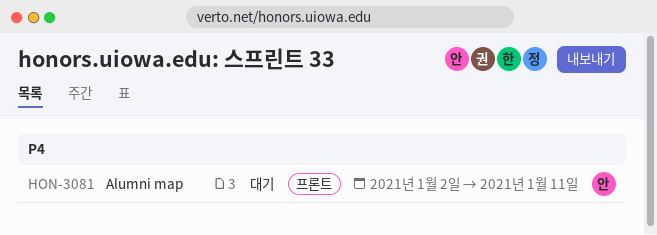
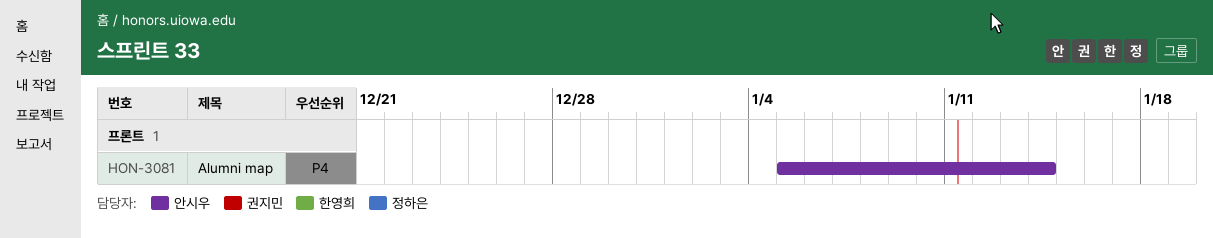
HON-3081, start: Jan 2 -> Jan 5
HON-3081, due: Jan 11 -> Jan 14

